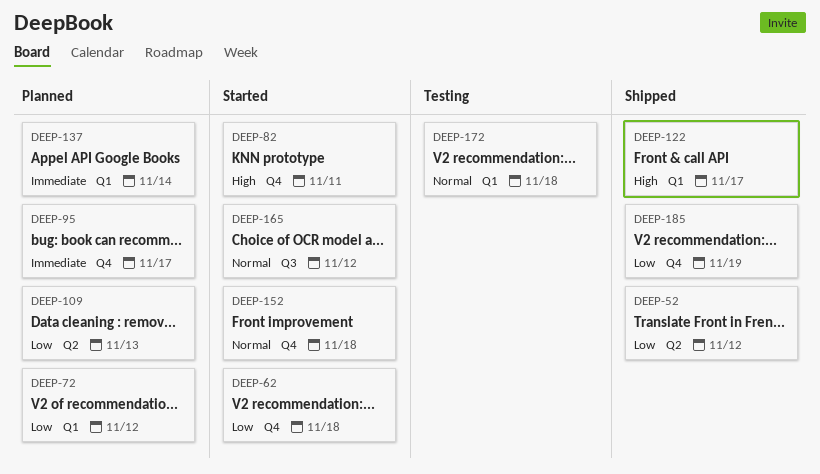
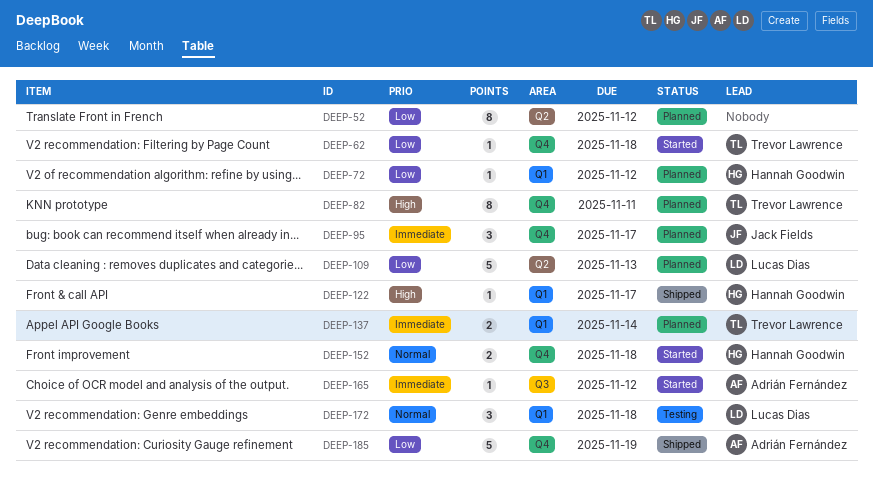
DEEP-52, status: Shipped -> Planned
DEEP-82, status: Started -> Planned
DEEP-165, priority: Normal -> Immediate

